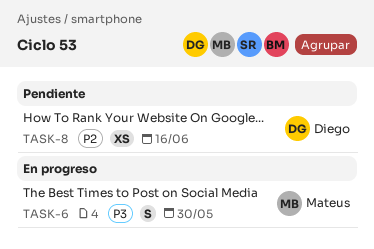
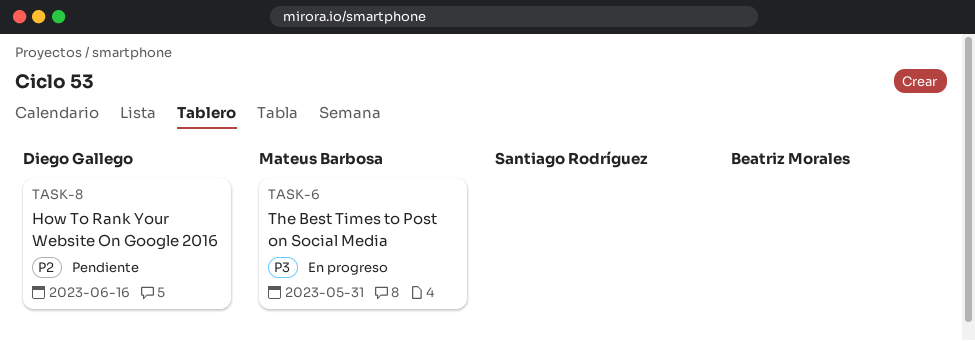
TASK-6, due: May 30 -> May 31

